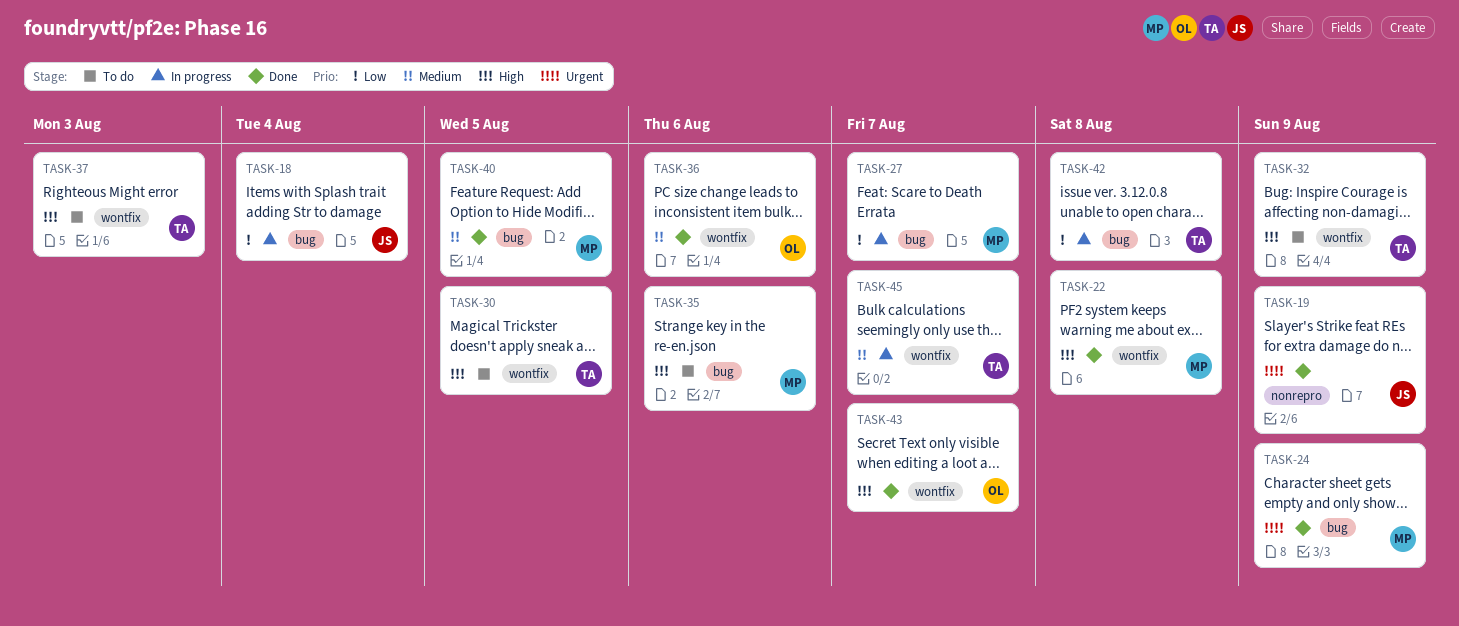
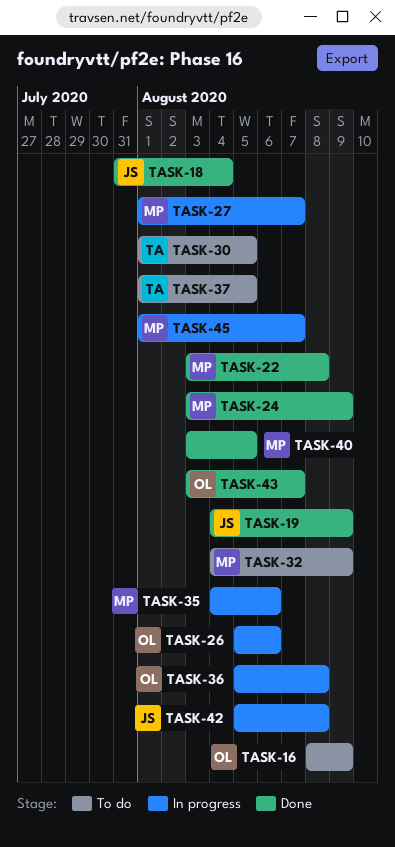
TASK-16: none -> present
TASK-18, status: In progress -> Done
TASK-26: none -> present
TASK-32, owner: TA -> MP
TASK-35, status: To do -> In progress
TASK-36, status: Done -> In progress
TASK-36, due: Aug 6 -> Aug 8
TASK-37, due: Aug 3 -> Aug 5
TASK-42, owner: TA -> JS
TASK-45, owner: TA -> MP

